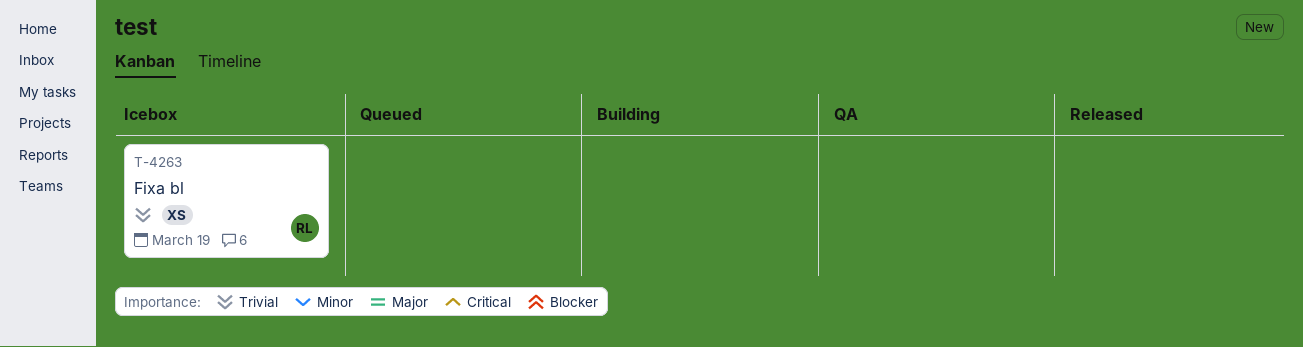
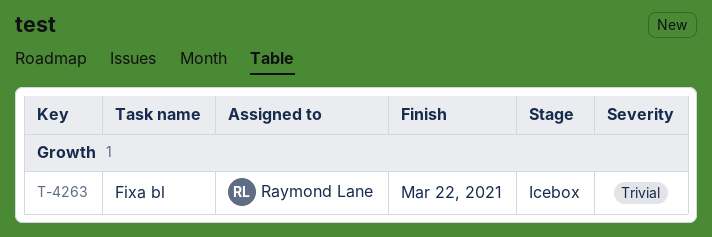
T-4263, due: Mar 19 -> Mar 22

